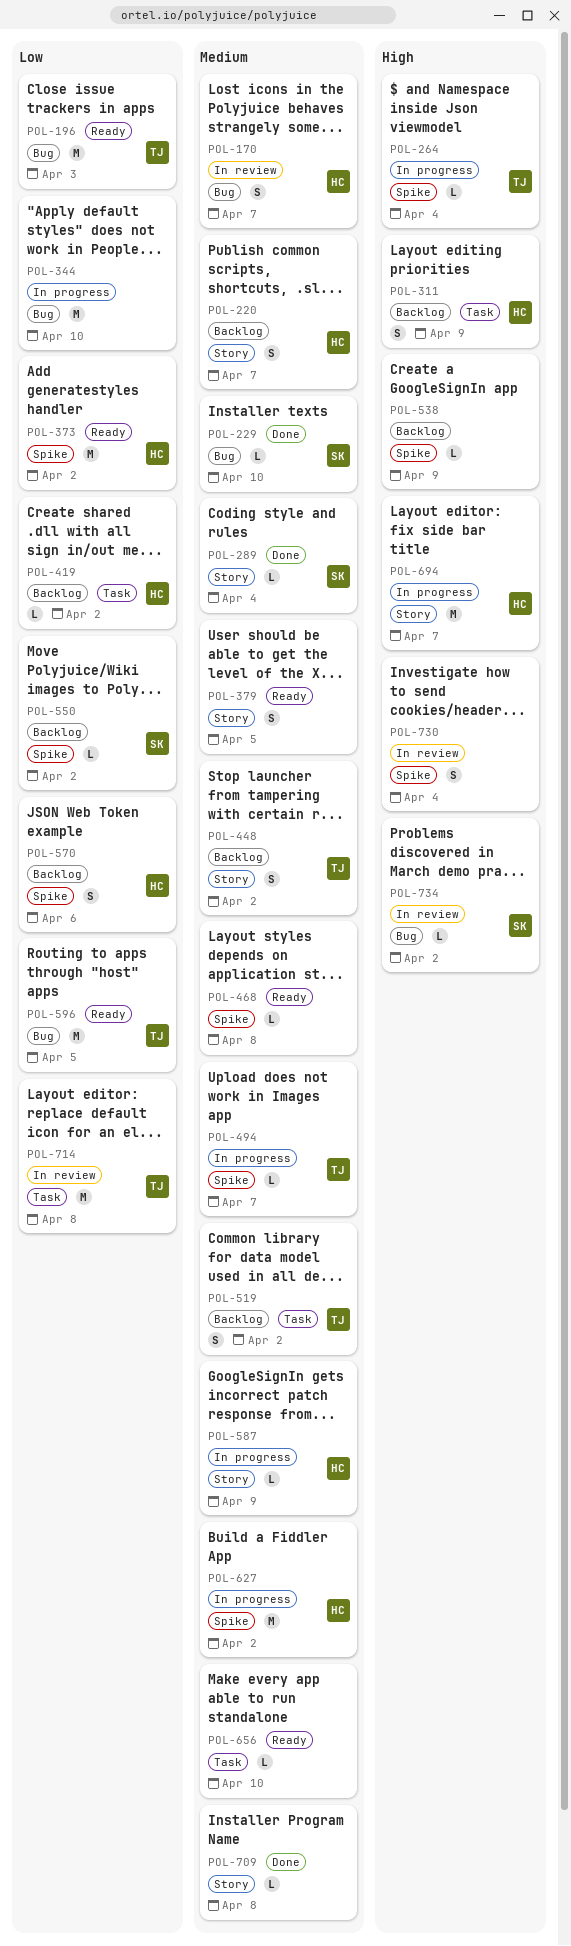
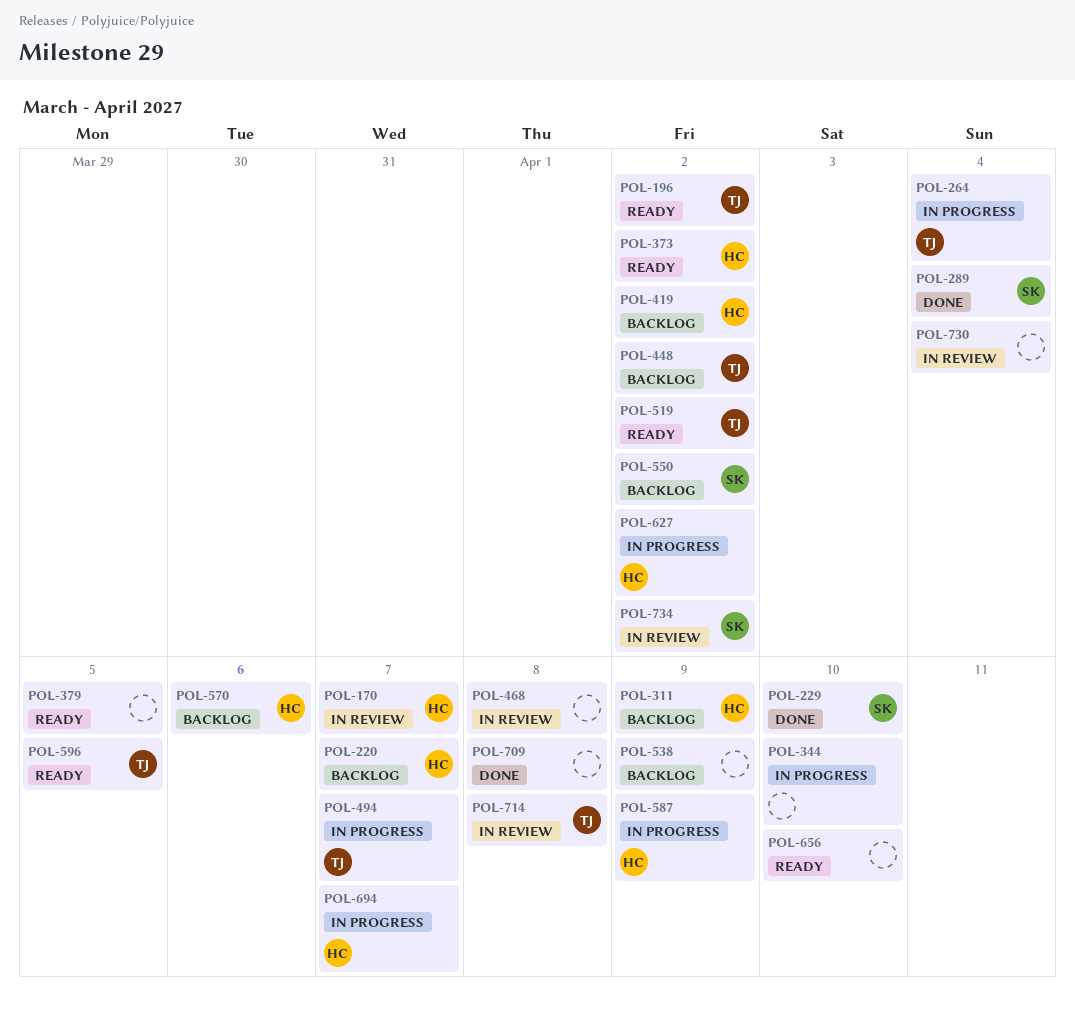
POL-196, due: Apr 3 -> Apr 2
POL-468, status: Ready -> In review
POL-519, status: Backlog -> Ready

